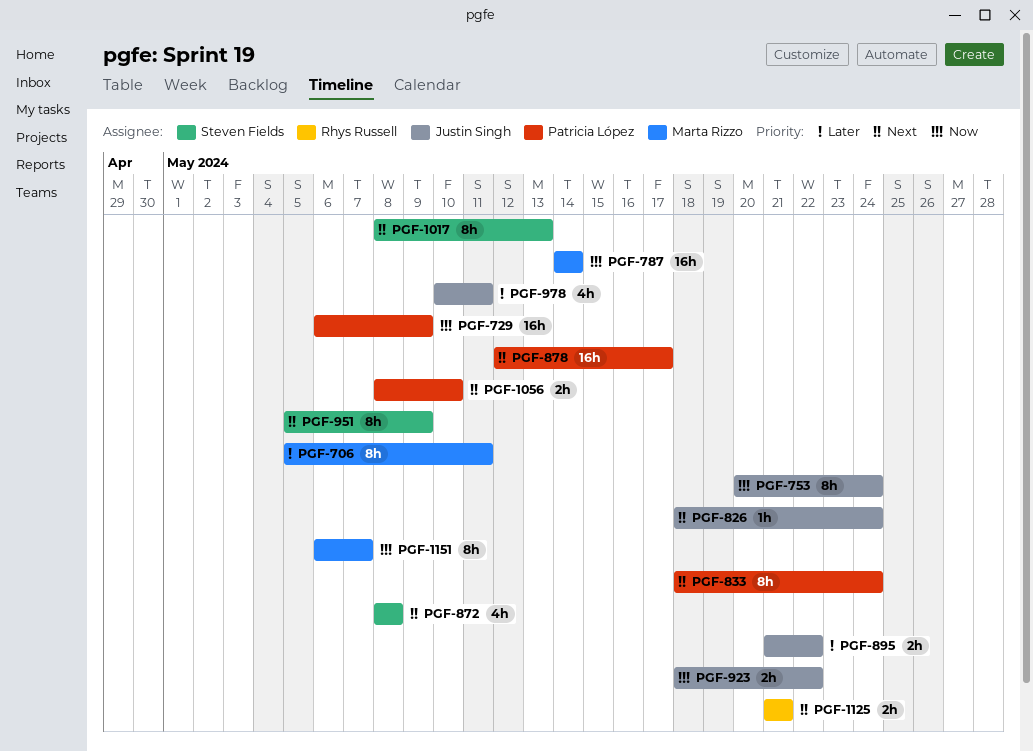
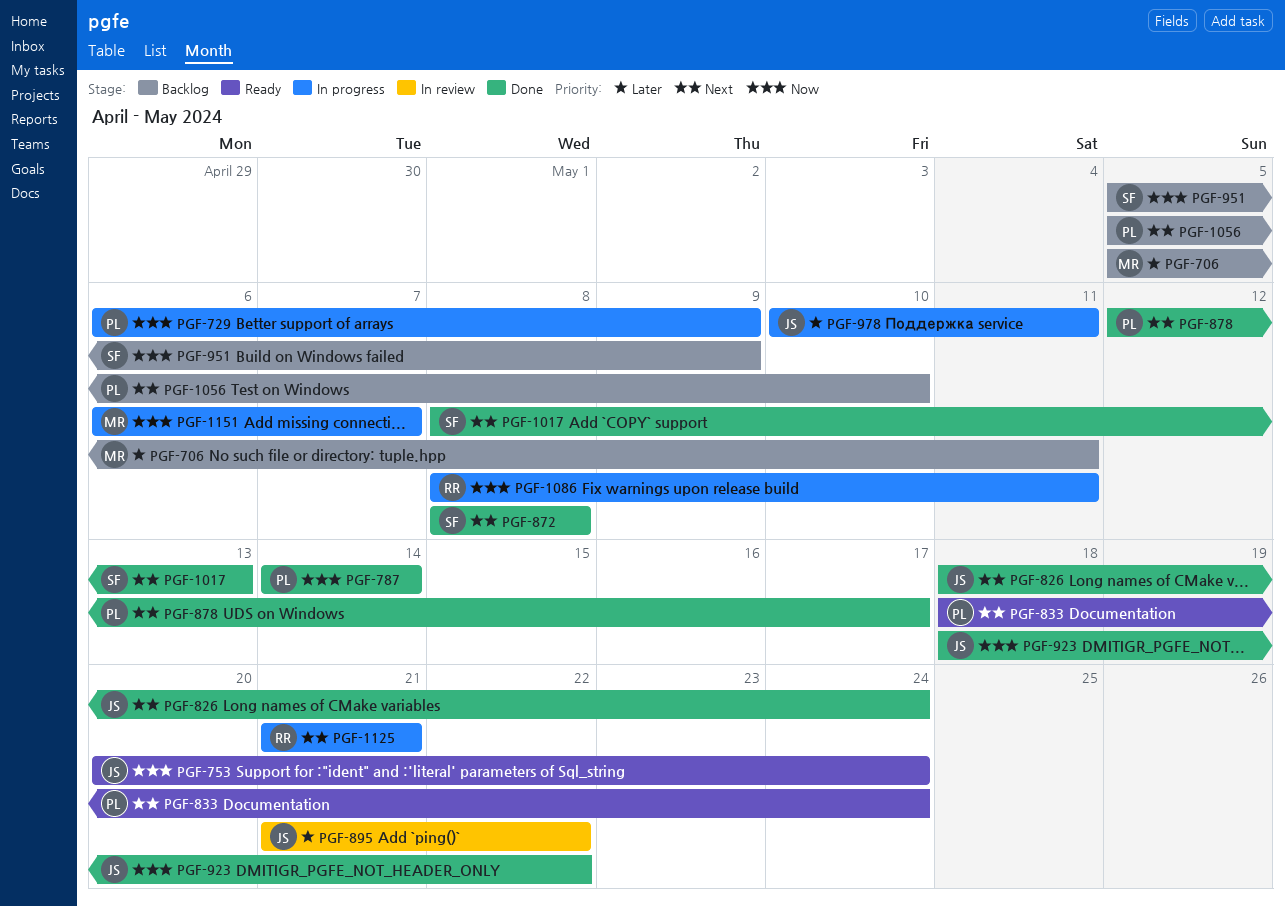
PGF-787, owner: Marta Rizzo -> Patricia López
PGF-951, priority: Next -> Now
PGF-1056, start: May 8 -> May 5
PGF-1086: none -> present

